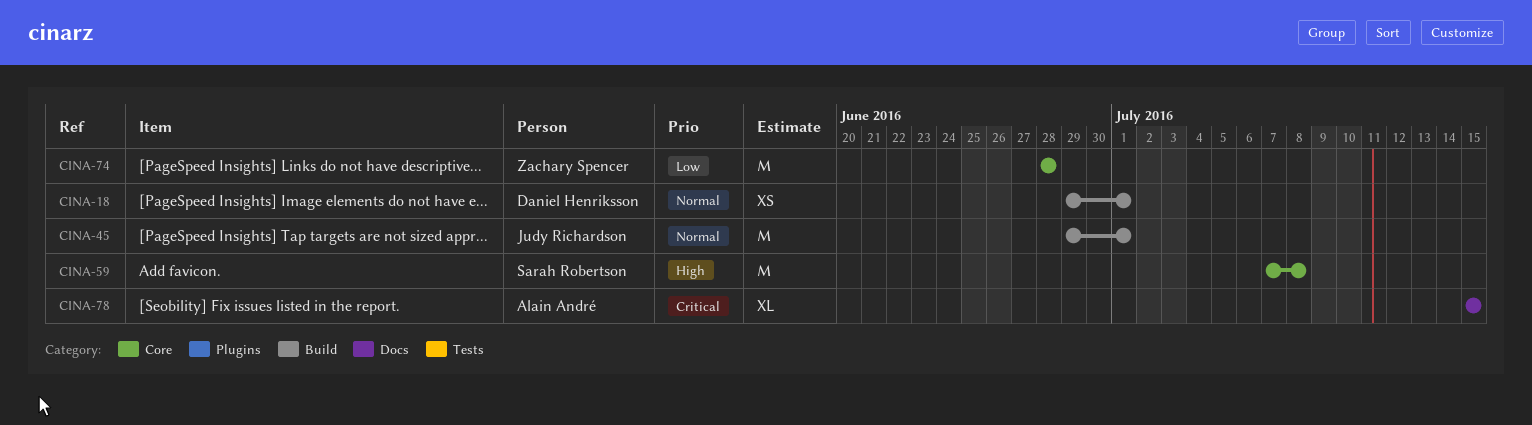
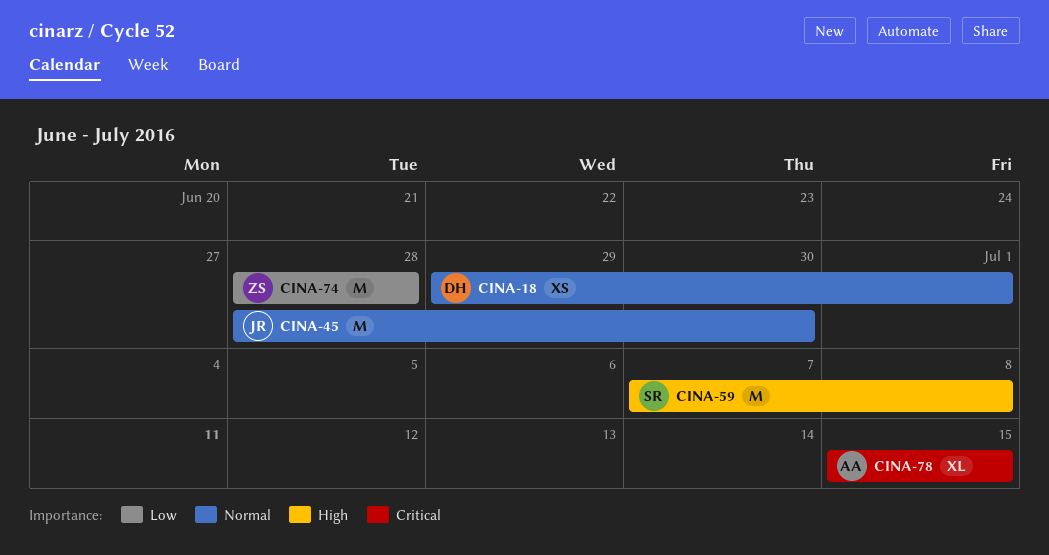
CINA-45, start: Jun 29 -> Jun 28
CINA-45, due: Jul 1 -> Jun 30

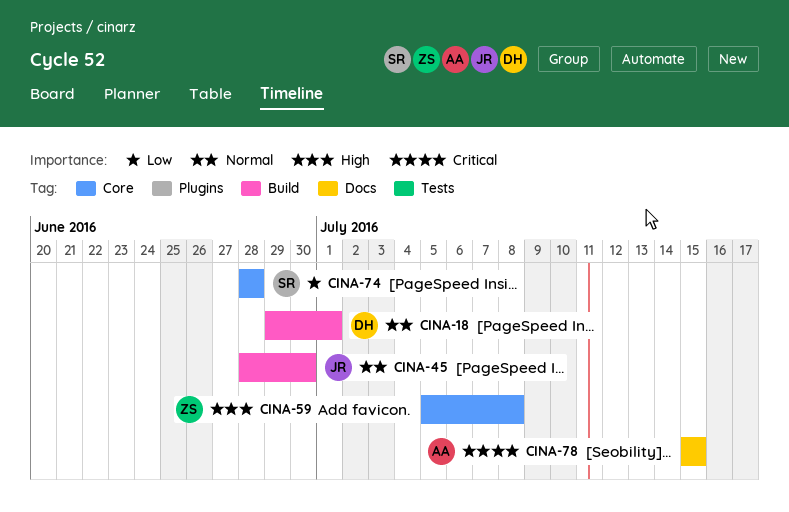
CINA-59, owner: SR -> ZS
CINA-59, start: Jul 7 -> Jul 5
CINA-74, owner: ZS -> SR

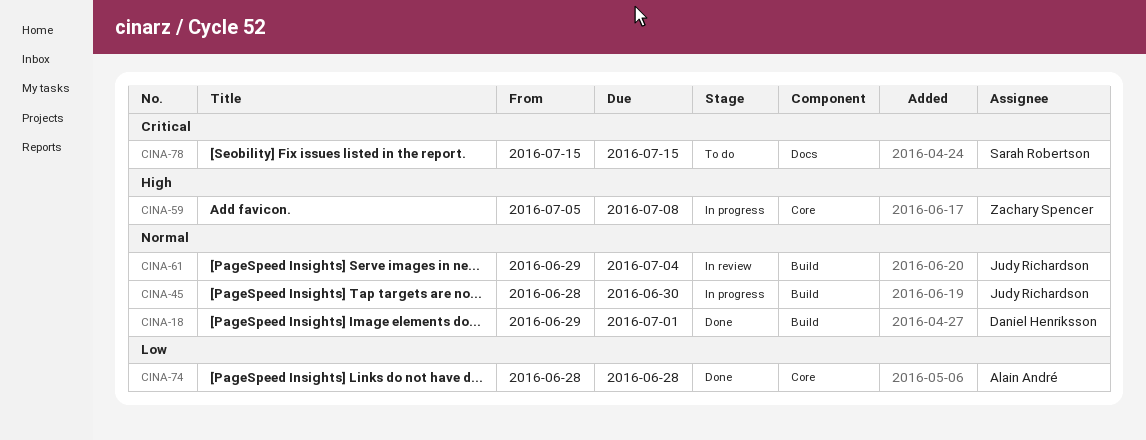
CINA-61: none -> present
CINA-74, owner: Sarah Robertson -> Alain André
CINA-78, owner: Alain André -> Sarah Robertson

